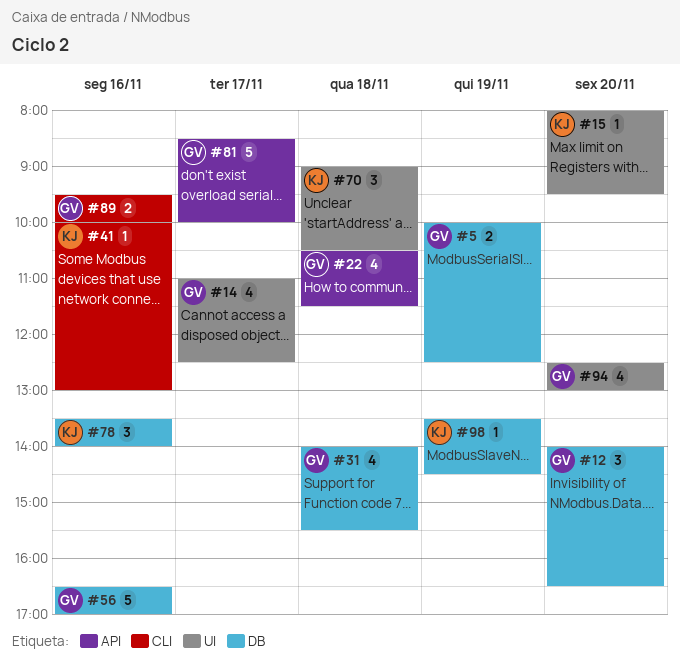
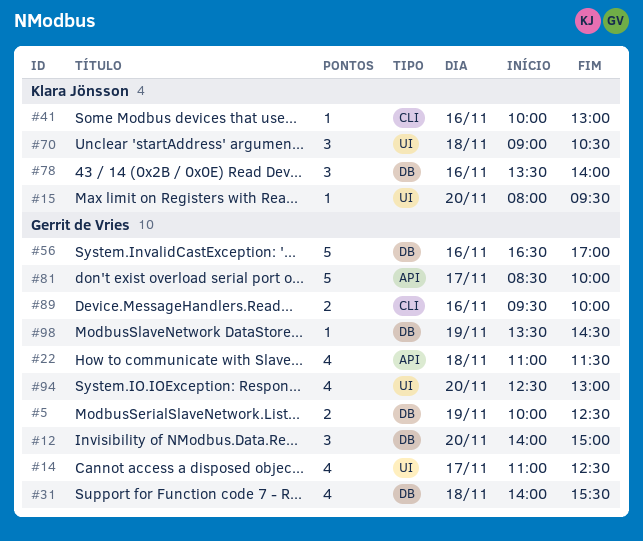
#12, ends: 16:30 -> 15:00
#22, begins: 10:30 -> 11:00
#98, owner: Klara Jönsson -> Gerrit de Vries

